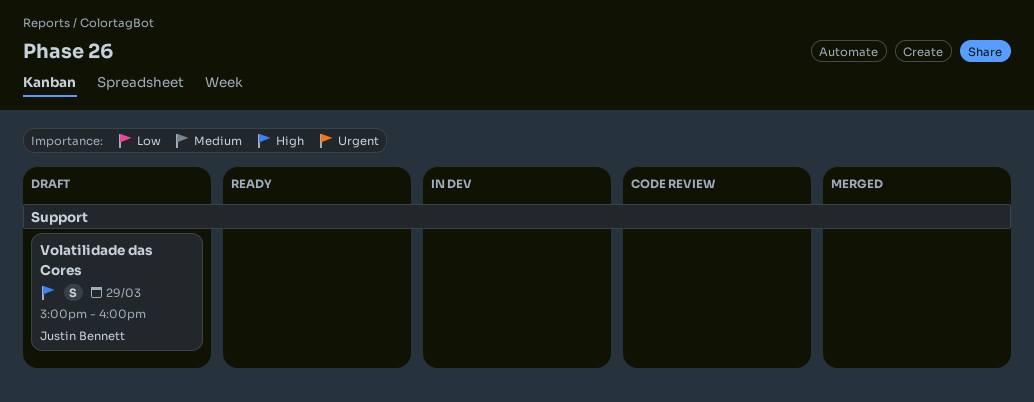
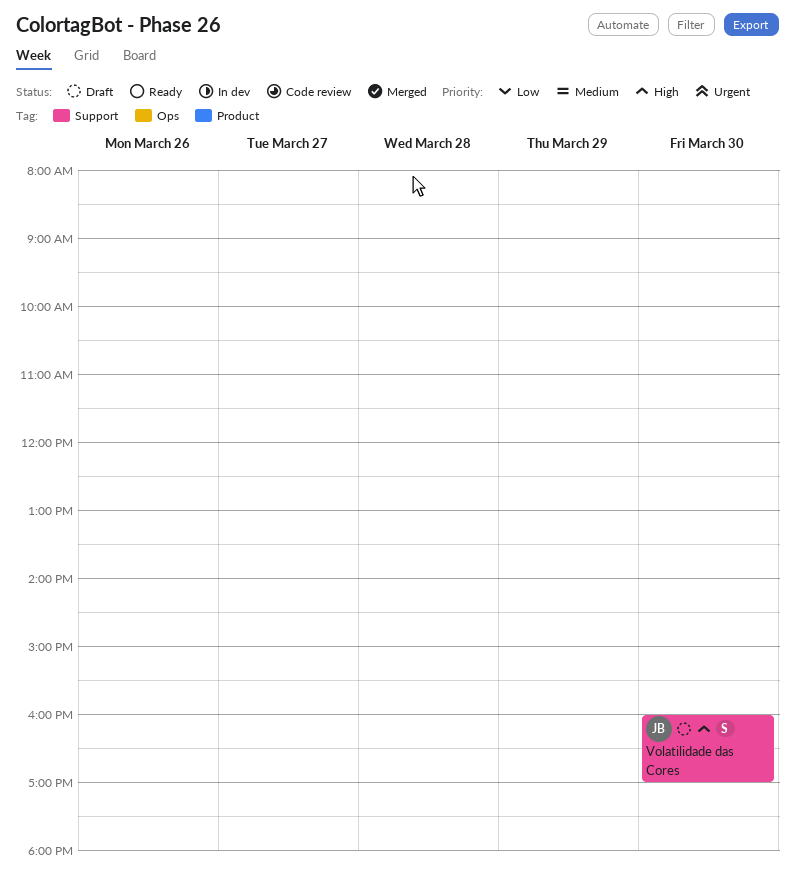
Volatilidade das Cores, day: Mar 29 -> Mar 30
Volatilidade das Cores, begins: 15:00 -> 16:00
Volatilidade das Cores, ends: 16:00 -> 17:00

